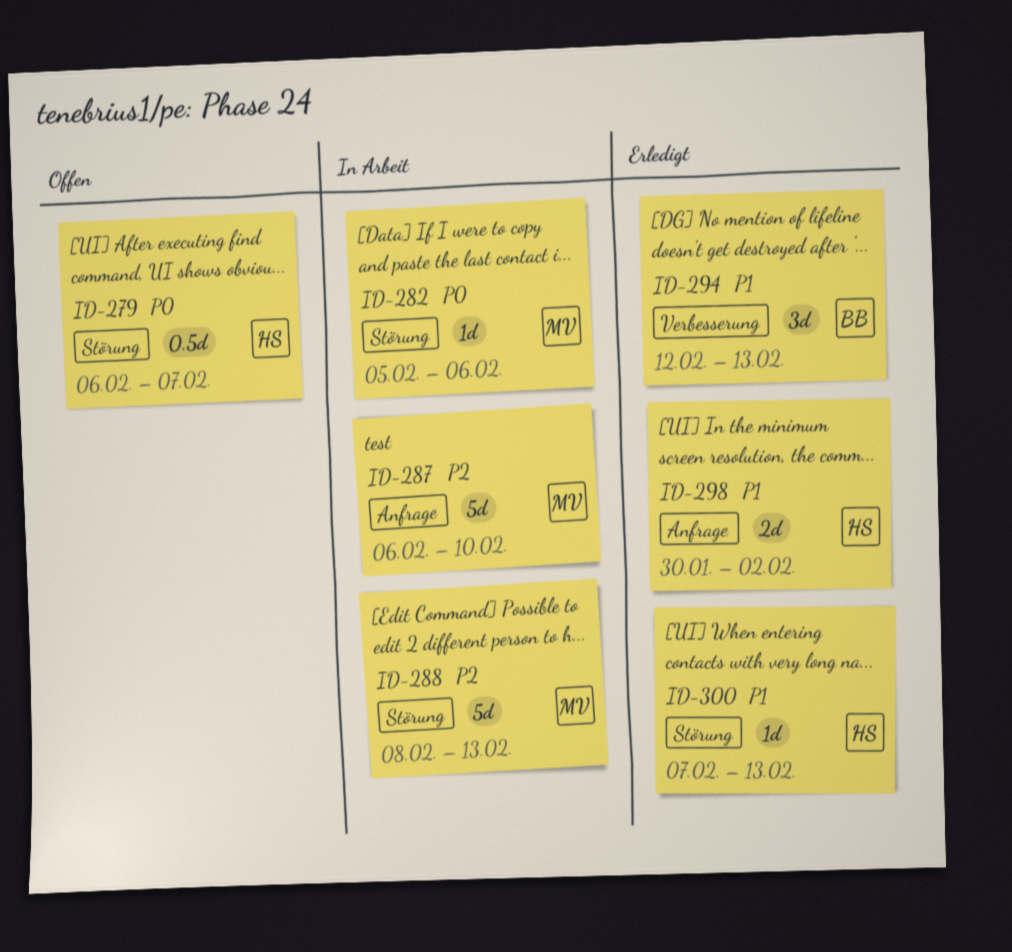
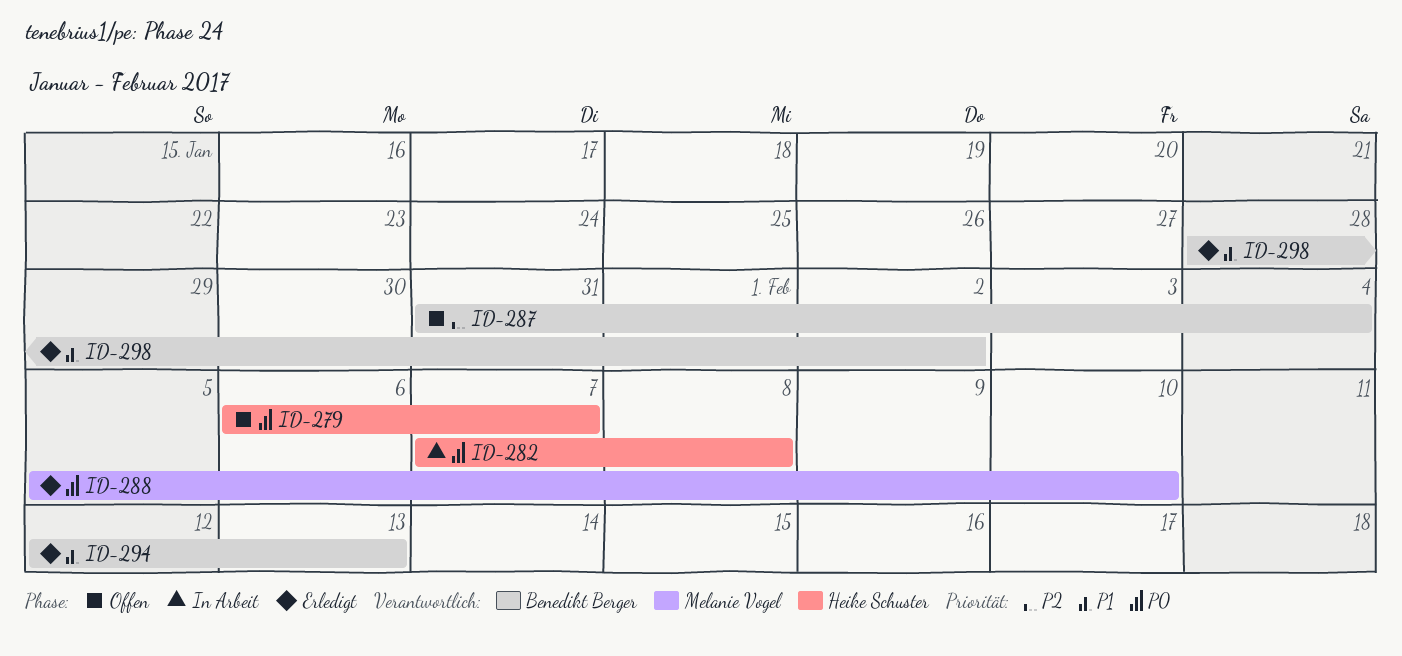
ID-282, owner: Melanie Vogel -> Heike Schuster
ID-282, start: Feb 5 -> Feb 7
ID-282, due: Feb 6 -> Feb 8
ID-287, status: In Arbeit -> Offen
ID-287, owner: Melanie Vogel -> Benedikt Berger
ID-287, start: Feb 6 -> Jan 31
ID-287, due: Feb 10 -> Feb 4
ID-288, status: In Arbeit -> Erledigt
ID-288, priority: P2 -> P0
ID-288, start: Feb 8 -> Feb 5
ID-288, due: Feb 13 -> Feb 10
ID-298, owner: Heike Schuster -> Benedikt Berger
ID-298, start: Jan 30 -> Jan 28
ID-300: present -> none

